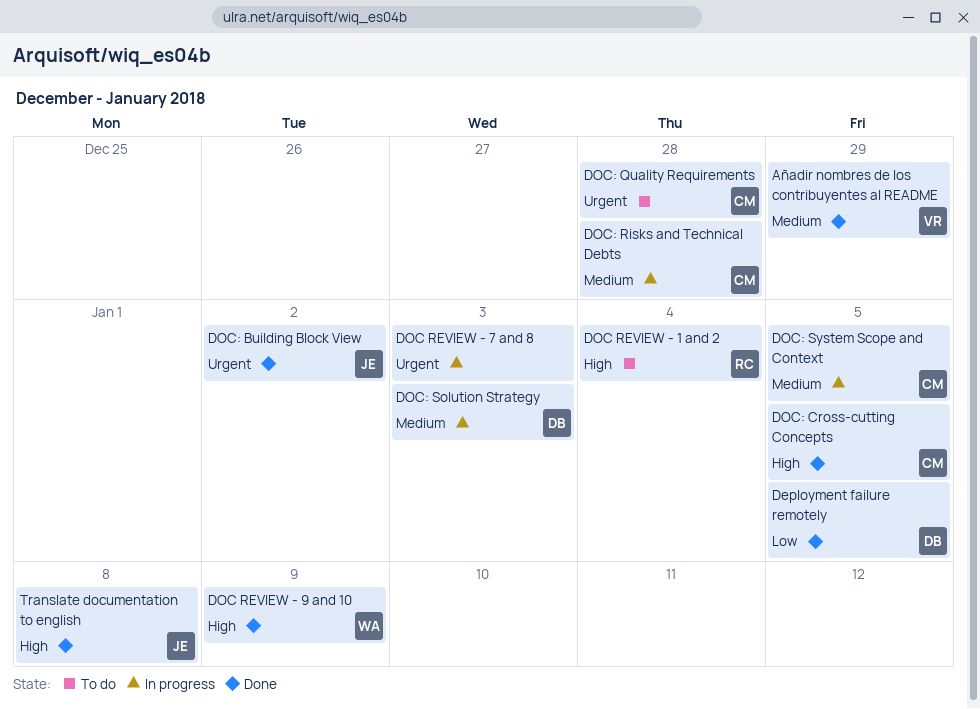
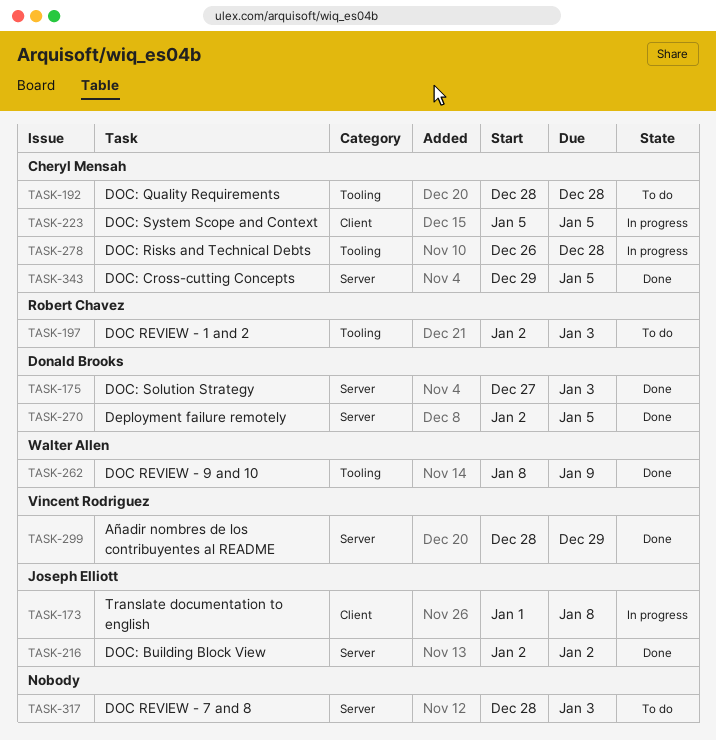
DOC REVIEW - 1 and 2, due: Jan 4 -> Jan 3
DOC REVIEW - 7 and 8, status: In progress -> To do
DOC: Solution Strategy, status: In progress -> Done
Translate documentation to english, status: Done -> In progress

